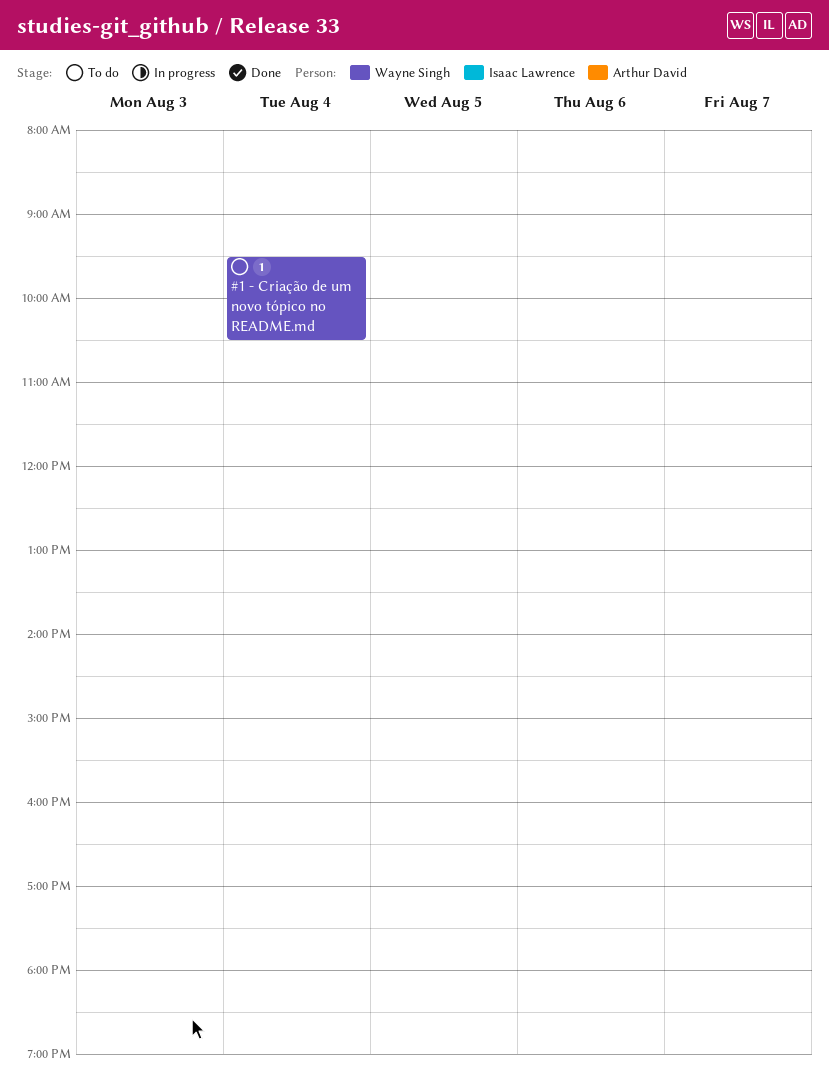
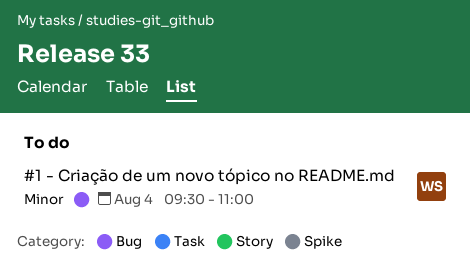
#1 - Criação de um novo tópico no README.md, ends: 10:30 -> 11:00

